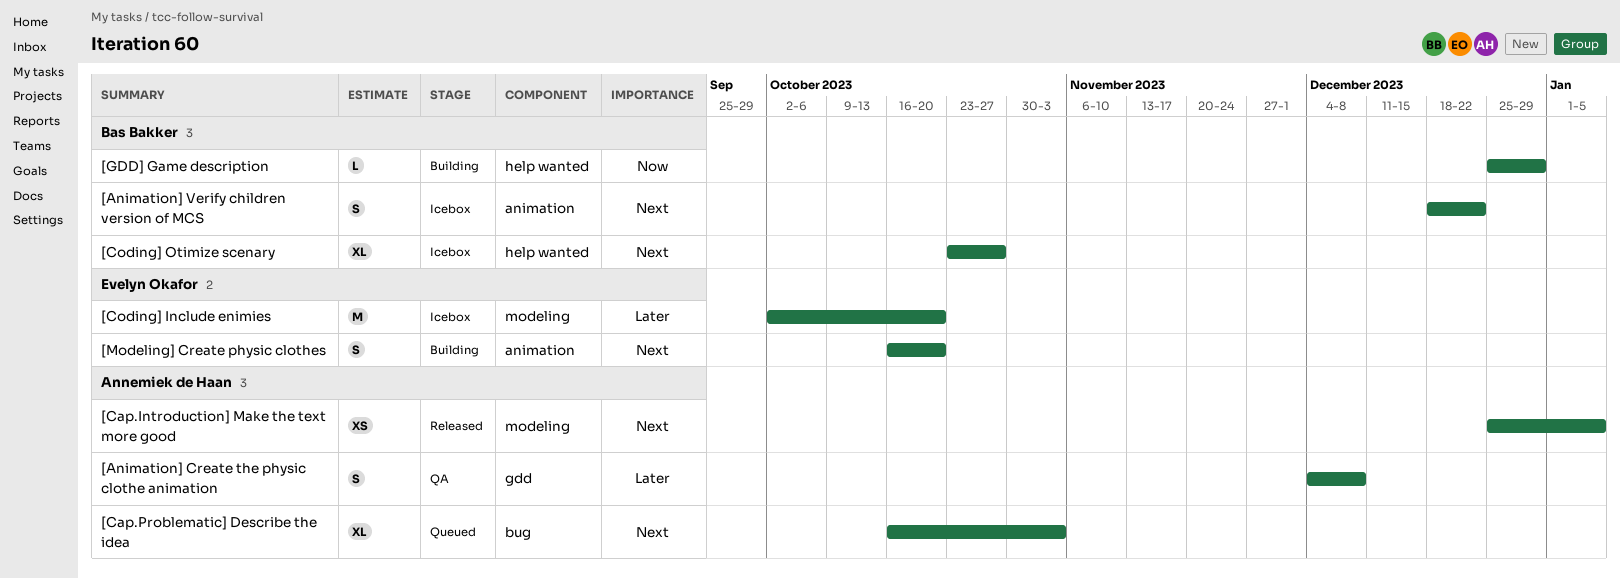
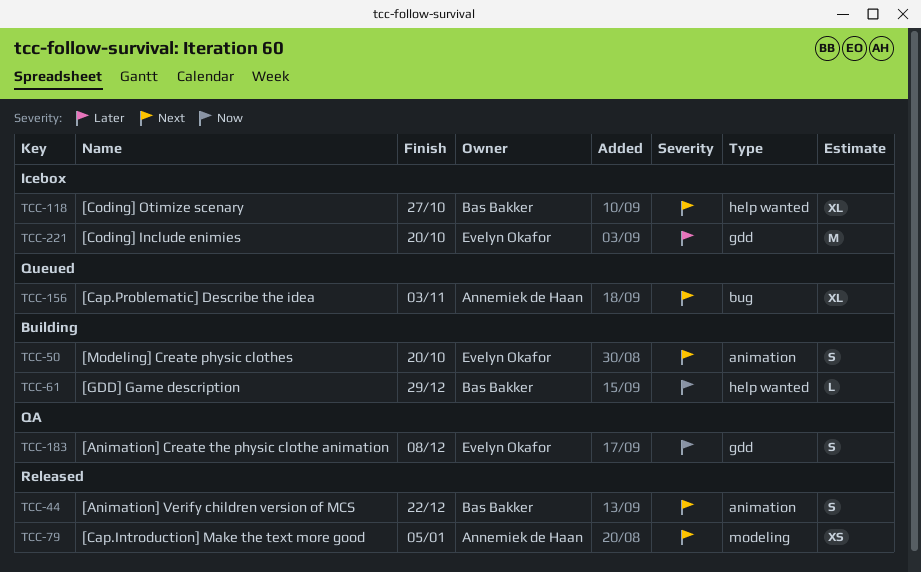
[Animation] Create the physic clothe animation, owner: Annemiek de Haan -> Evelyn Okafor
[Animation] Create the physic clothe animation, priority: Later -> Now
[Animation] Verify children version of MCS, status: Icebox -> Released
[Coding] Include enimies, label: modeling -> gdd

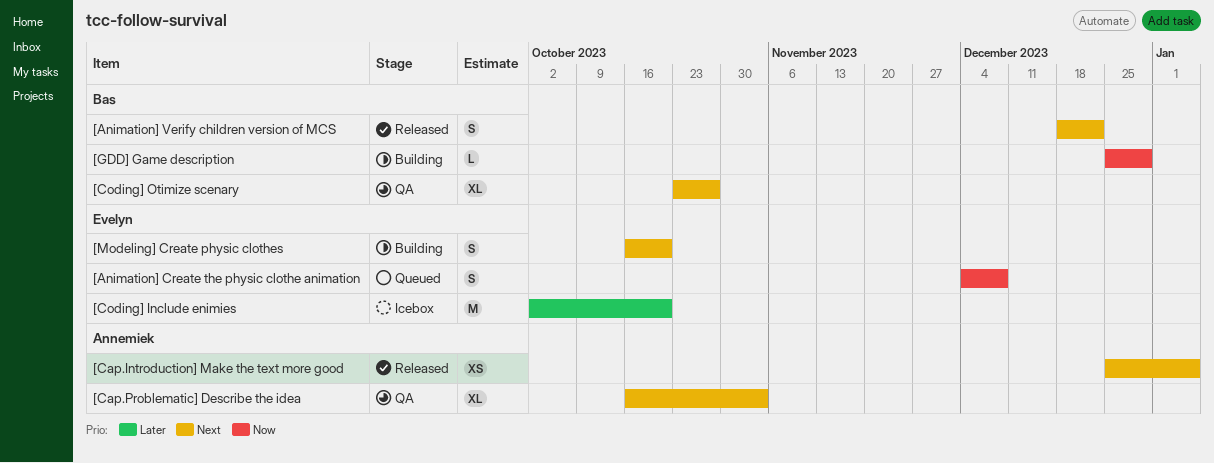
[Animation] Create the physic clothe animation, status: QA -> Queued
[Cap.Problematic] Describe the idea, status: Queued -> QA
[Coding] Otimize scenary, status: Icebox -> QA

